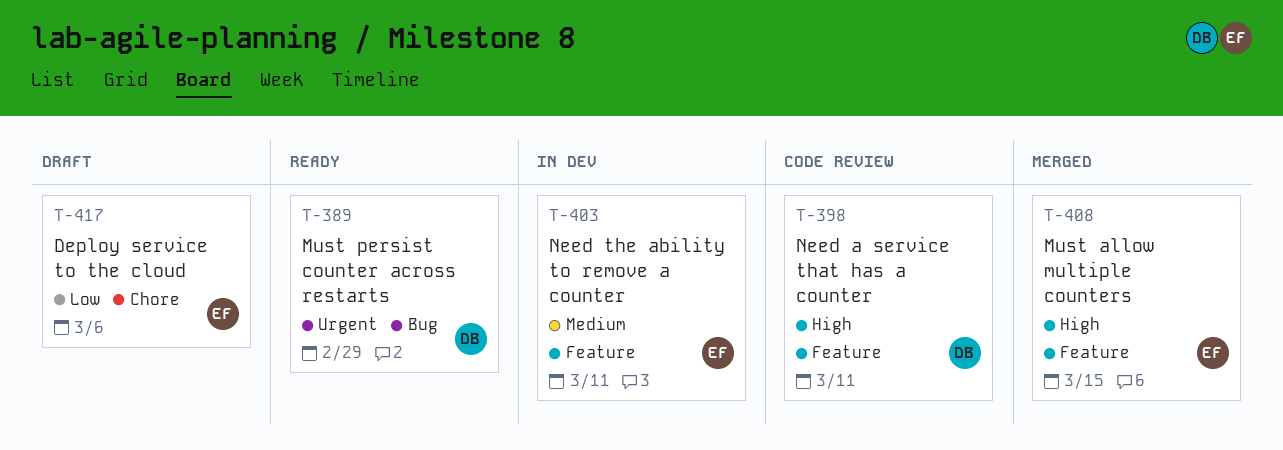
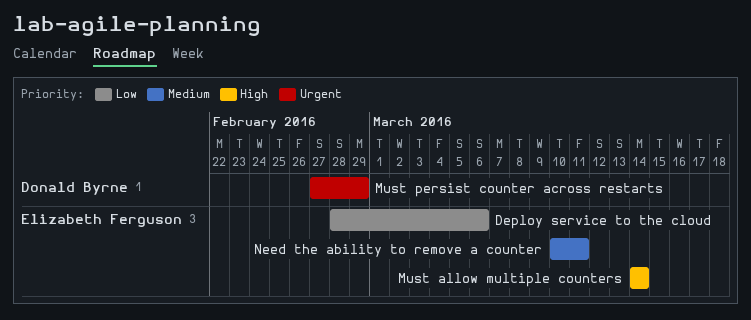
Must allow multiple counters, due: Mar 15 -> Mar 14
Need a service that has a counter: present -> none

